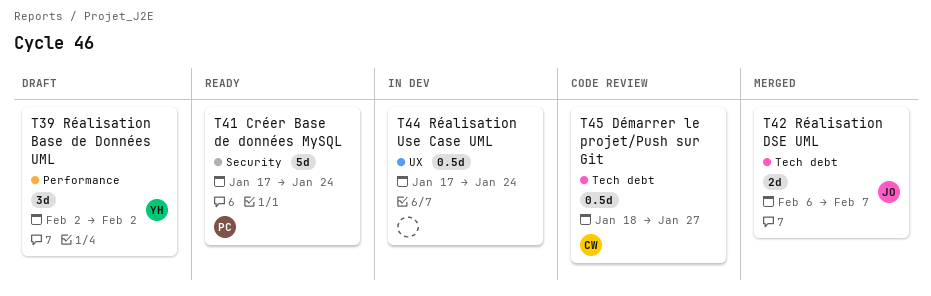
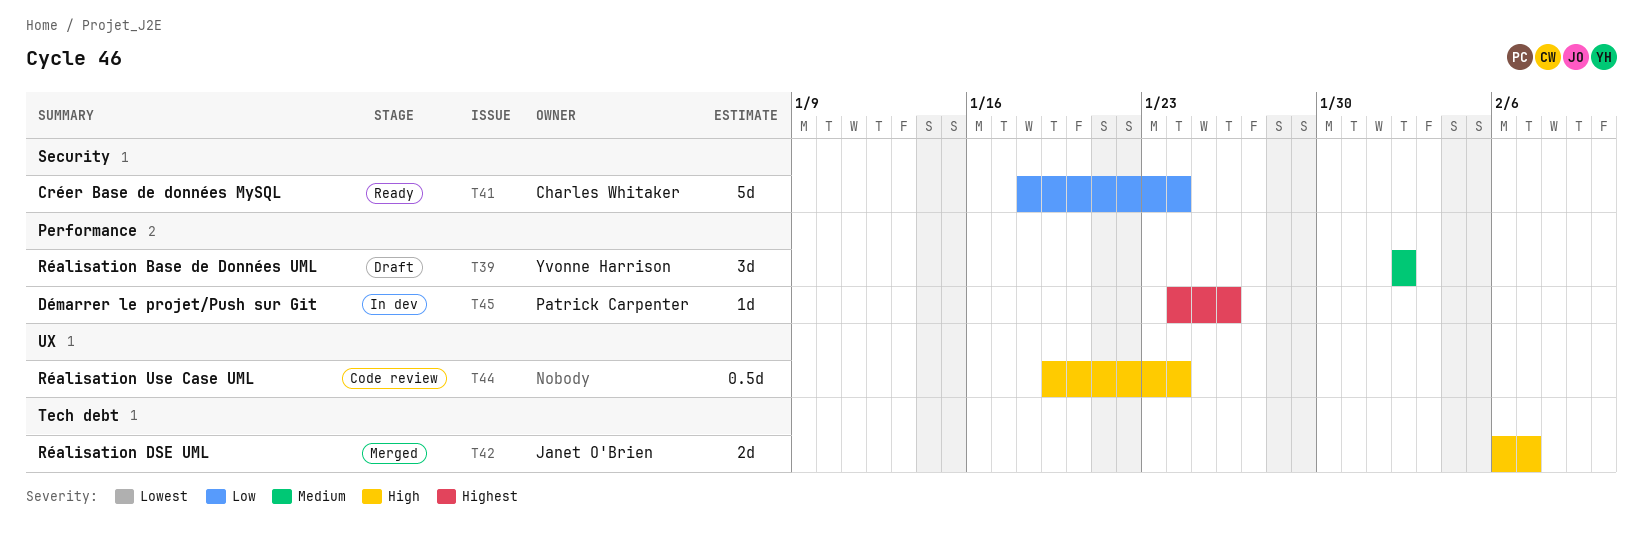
T41, owner: Patrick Carpenter -> Charles Whitaker
T41, start: Jan 17 -> Jan 18
T44, status: In dev -> Code review
T44, start: Jan 17 -> Jan 19
T45, status: Code review -> In dev
T45, owner: Charles Whitaker -> Patrick Carpenter
T45, label: Tech debt -> Performance
T45, estimate: 0.5d -> 1d
T45, start: Jan 18 -> Jan 24
T45, due: Jan 27 -> Jan 26

